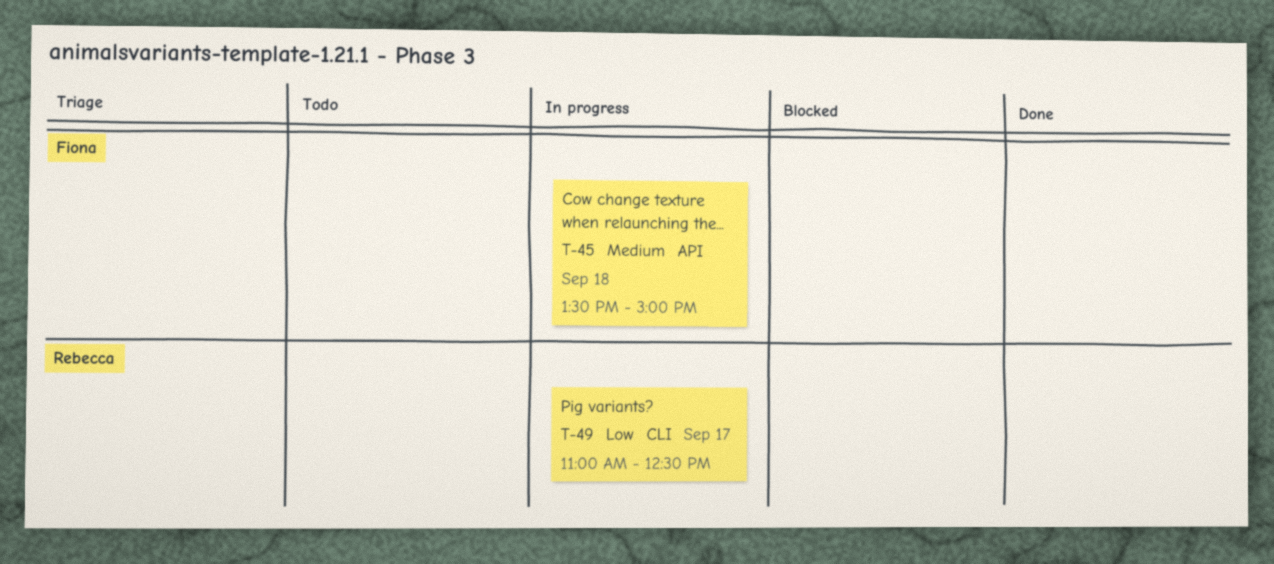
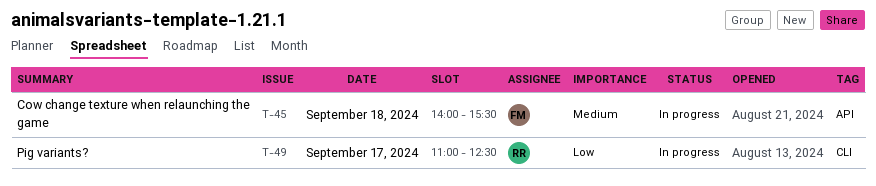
T-45, begins: 13:30 -> 14:00
T-45, ends: 15:00 -> 15:30

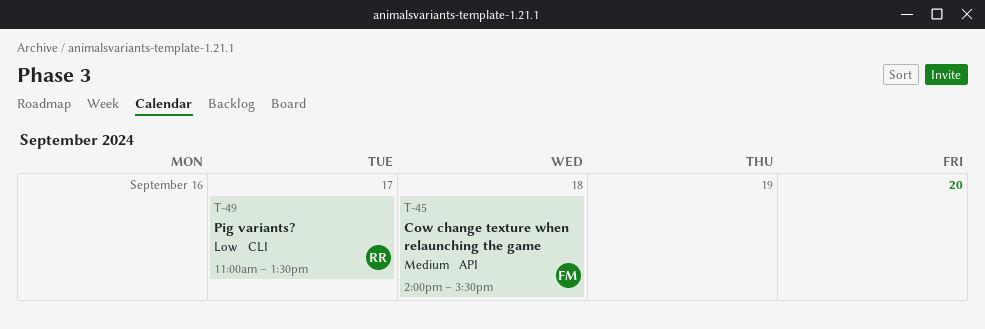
T-49, ends: 12:30 -> 13:30

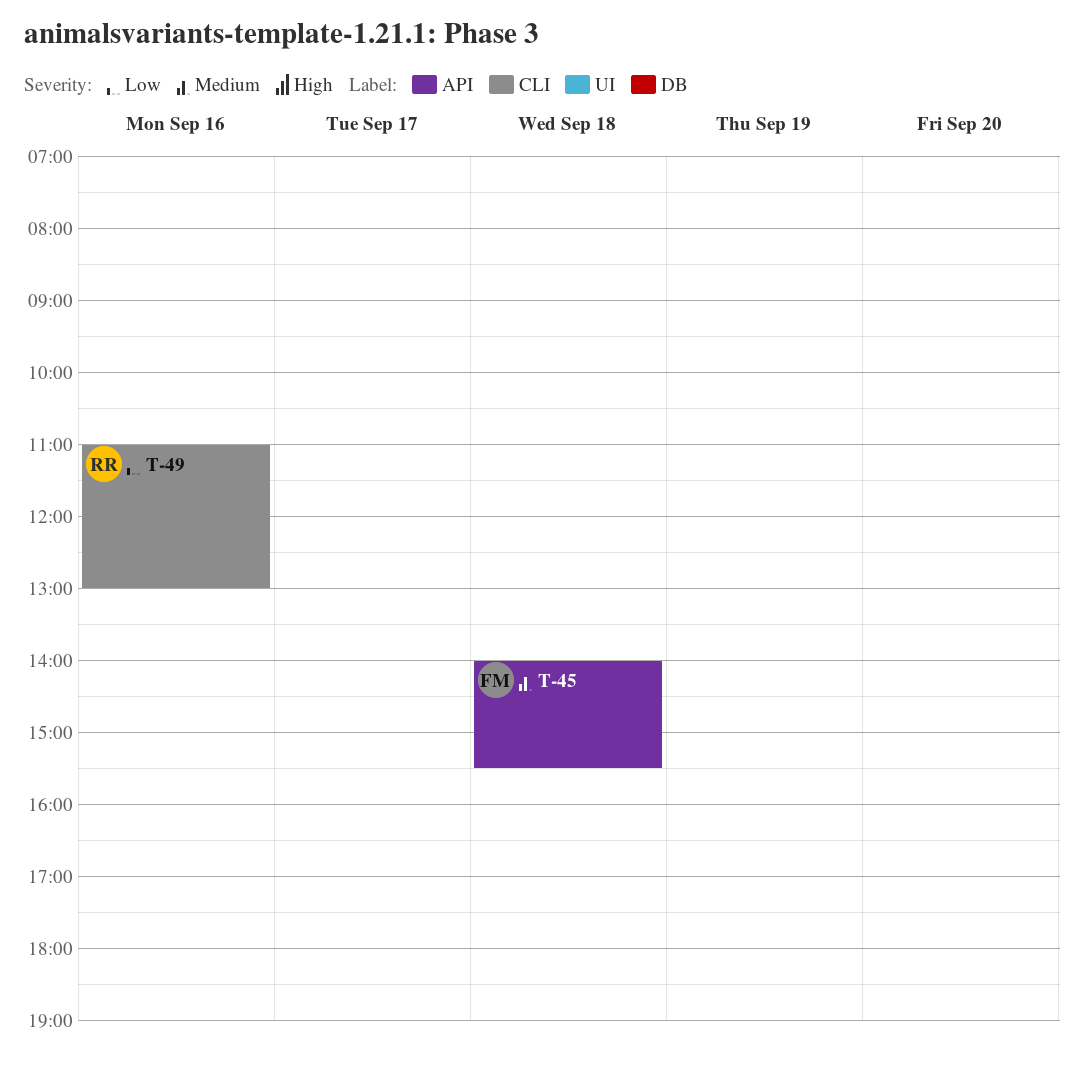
T-49, day: Sep 17 -> Sep 16
T-49, ends: 13:30 -> 13:00

